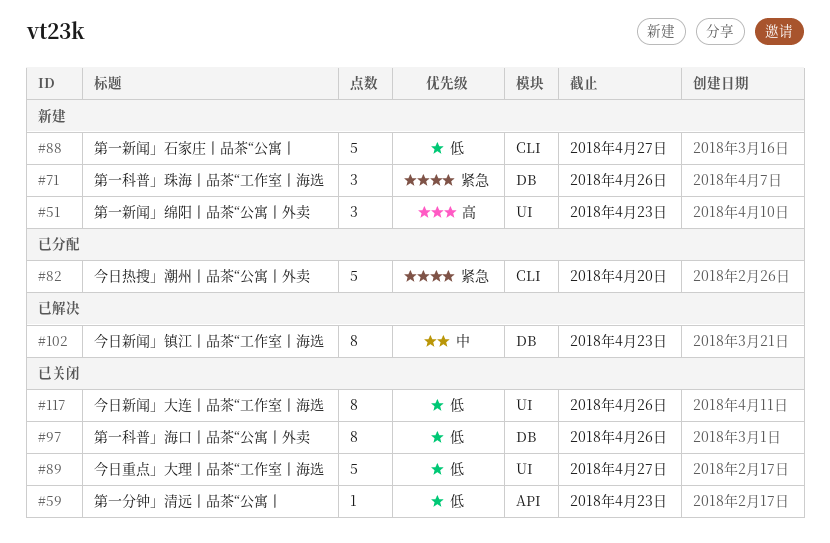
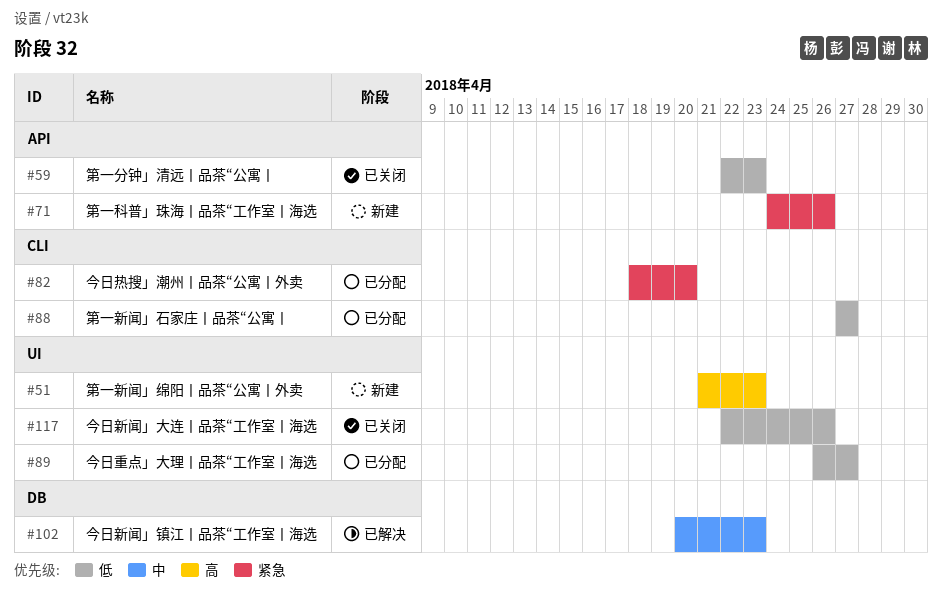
#71, label: DB -> API
#88, status: 新建 -> 已分配
#89, status: 已关闭 -> 已分配
#97: present -> none

